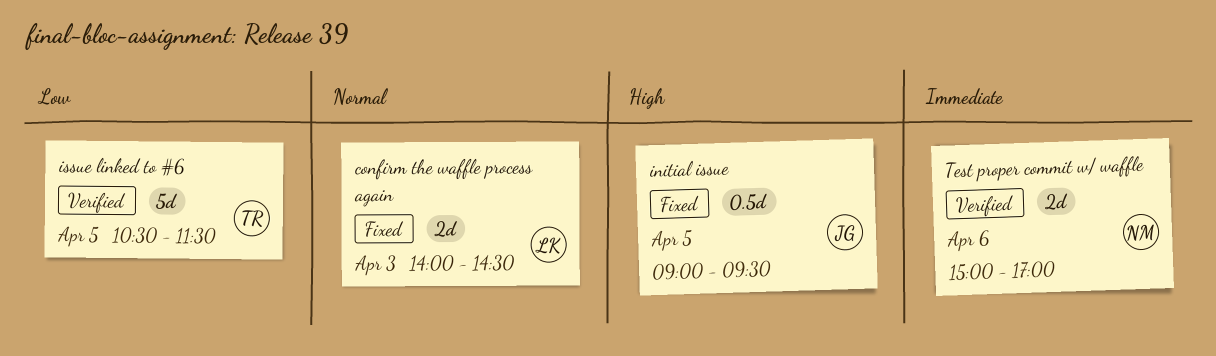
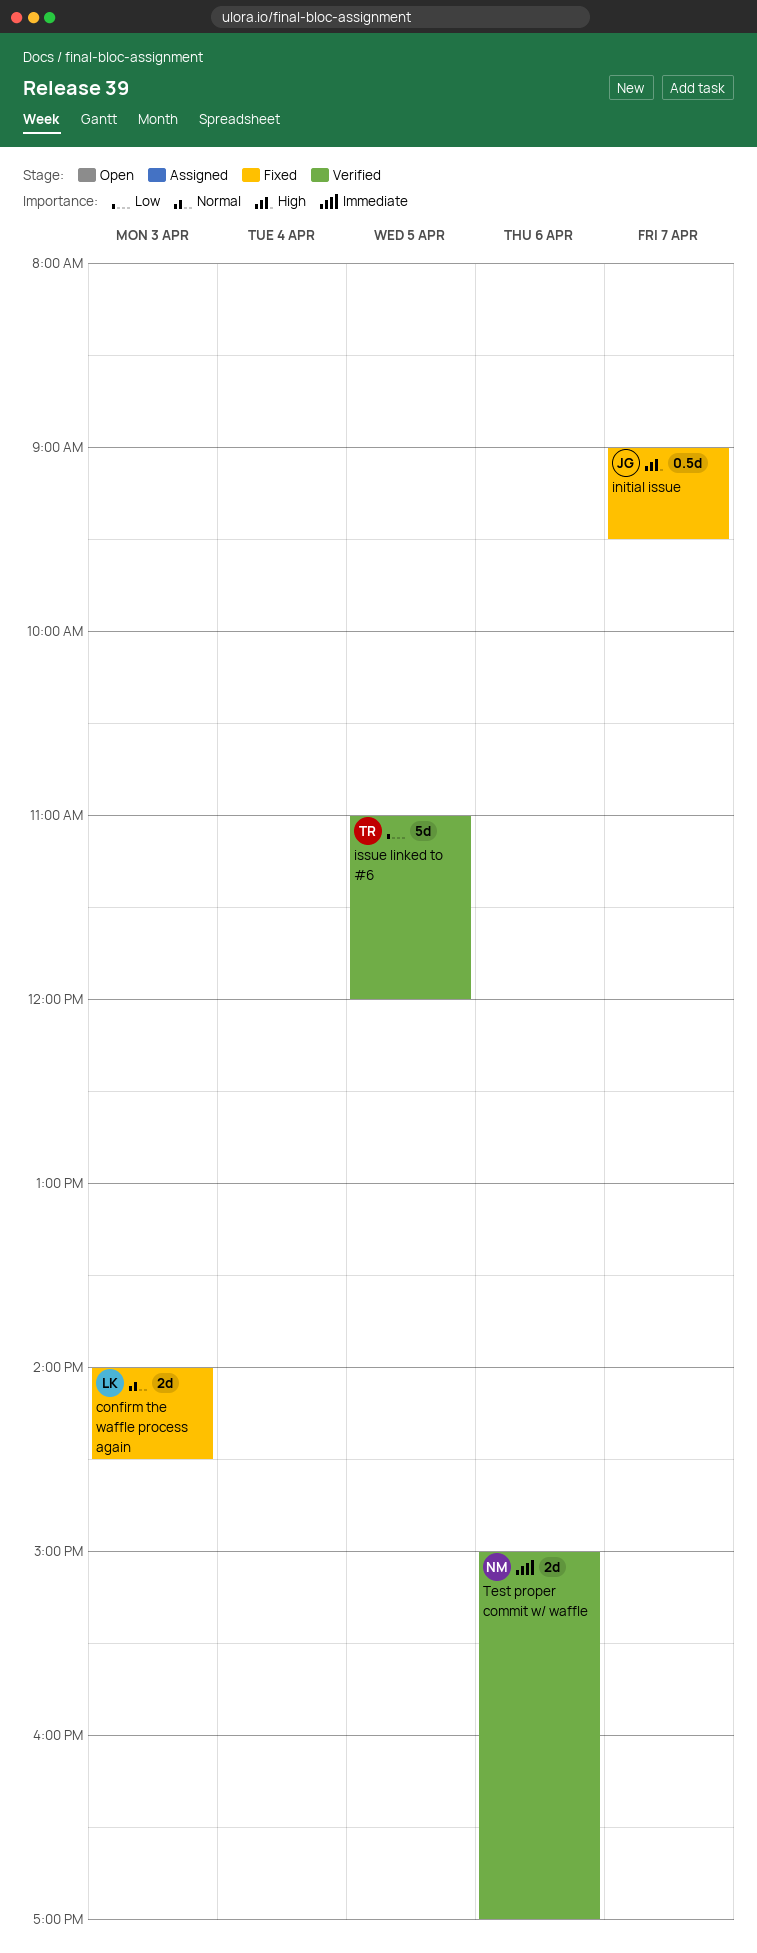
initial issue, day: Apr 5 -> Apr 7
issue linked to #6, begins: 10:30 -> 11:00
issue linked to #6, ends: 11:30 -> 12:00

